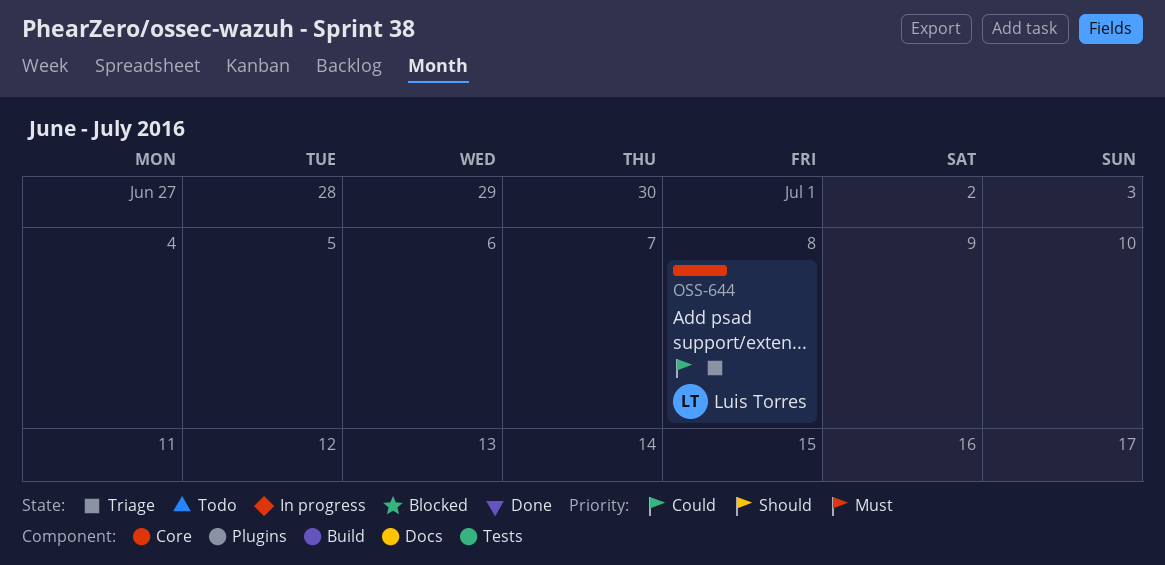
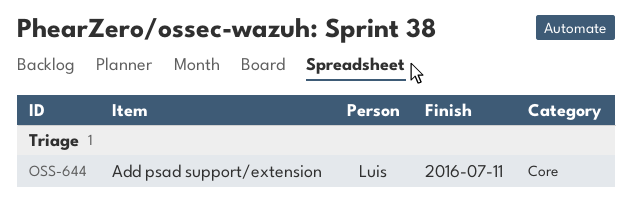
OSS-644, due: Jul 8 -> Jul 11

